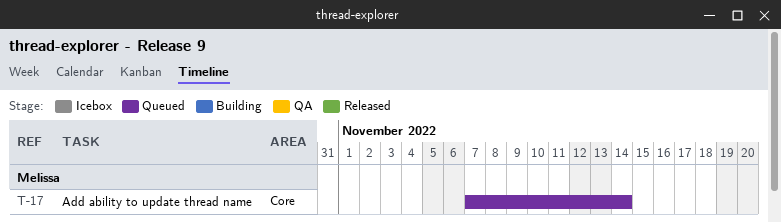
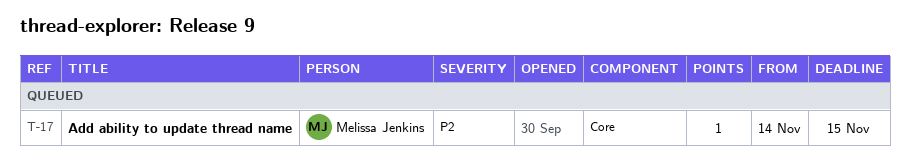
T-17, start: Nov 7 -> Nov 14
T-17, due: Nov 14 -> Nov 15

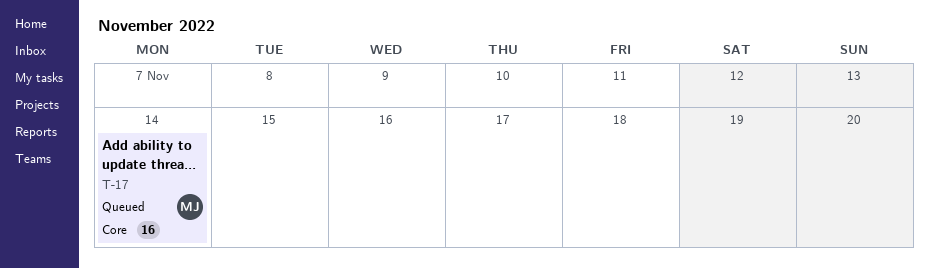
T-17, estimate: 1 -> 16
T-17, due: Nov 15 -> Nov 14

